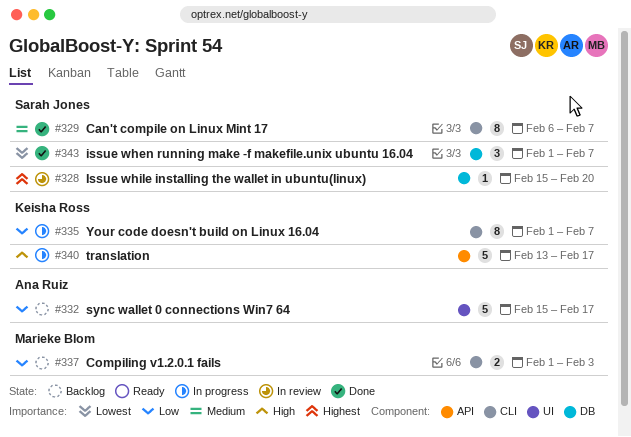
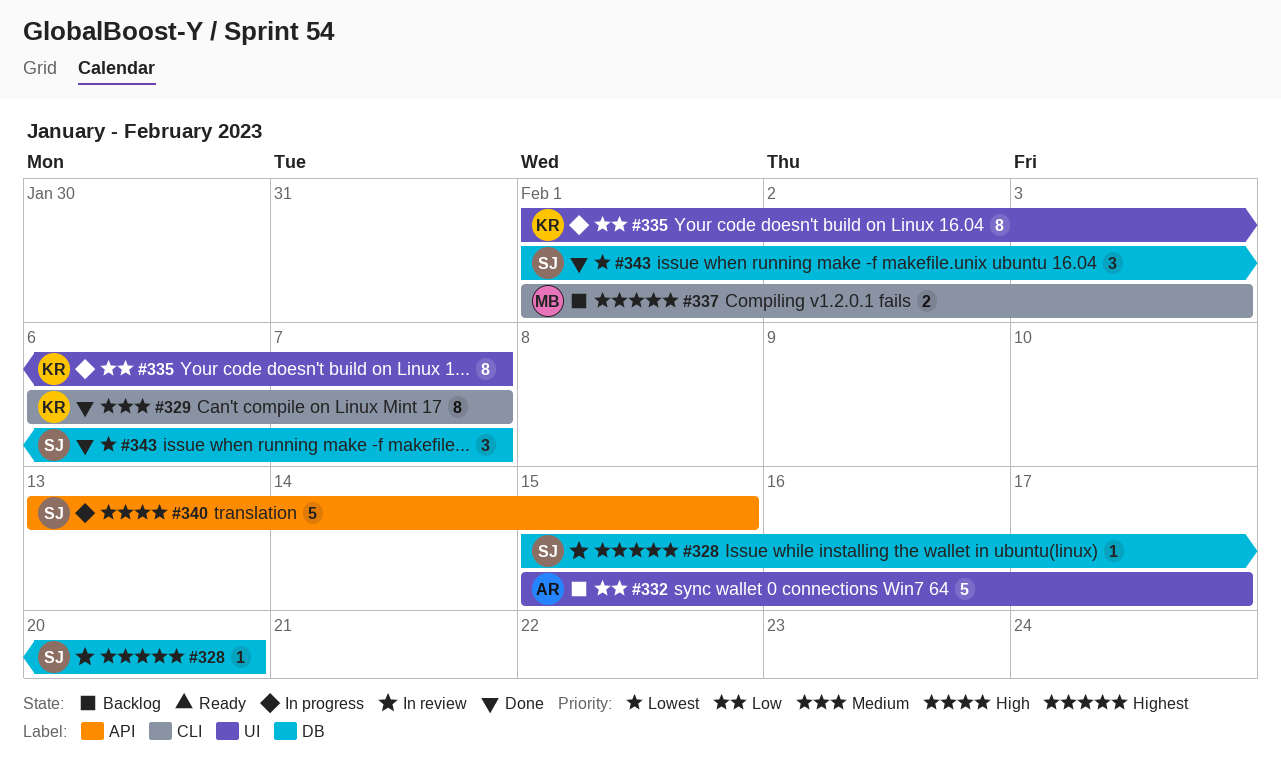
#329, owner: Sarah Jones -> Keisha Ross
#335, label: CLI -> UI
#337, priority: Low -> Highest
#340, owner: Keisha Ross -> Sarah Jones
#340, due: Feb 17 -> Feb 15

